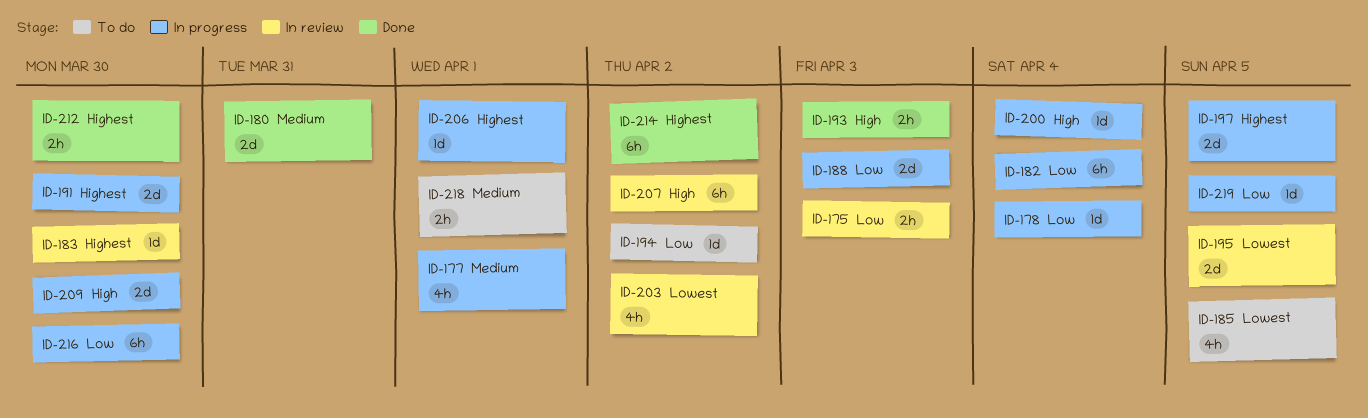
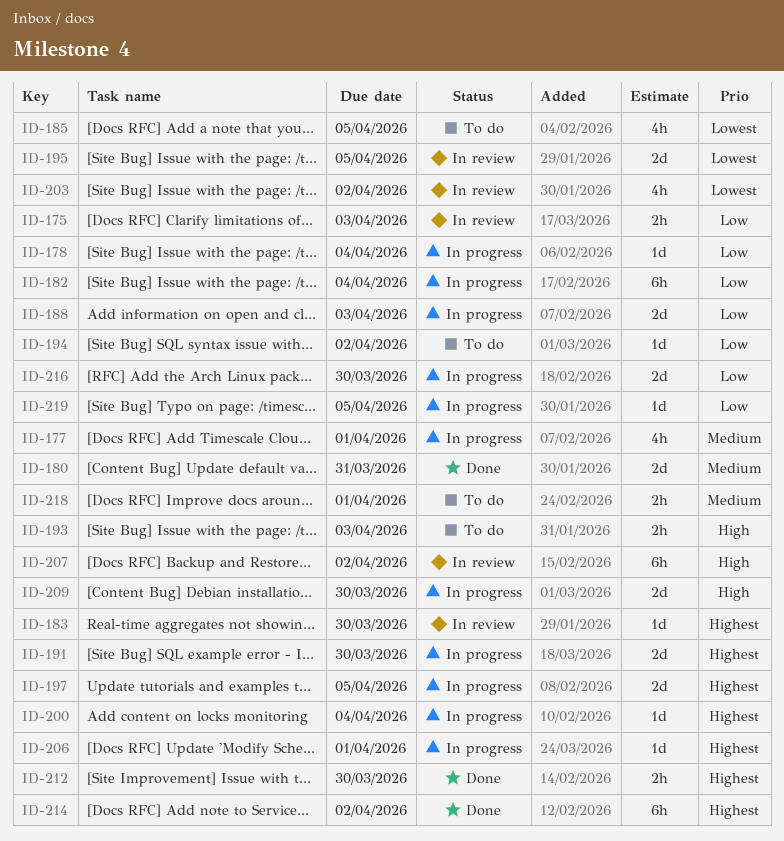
ID-193, status: Done -> To do
ID-200, priority: High -> Highest
ID-216, estimate: 6h -> 2d

